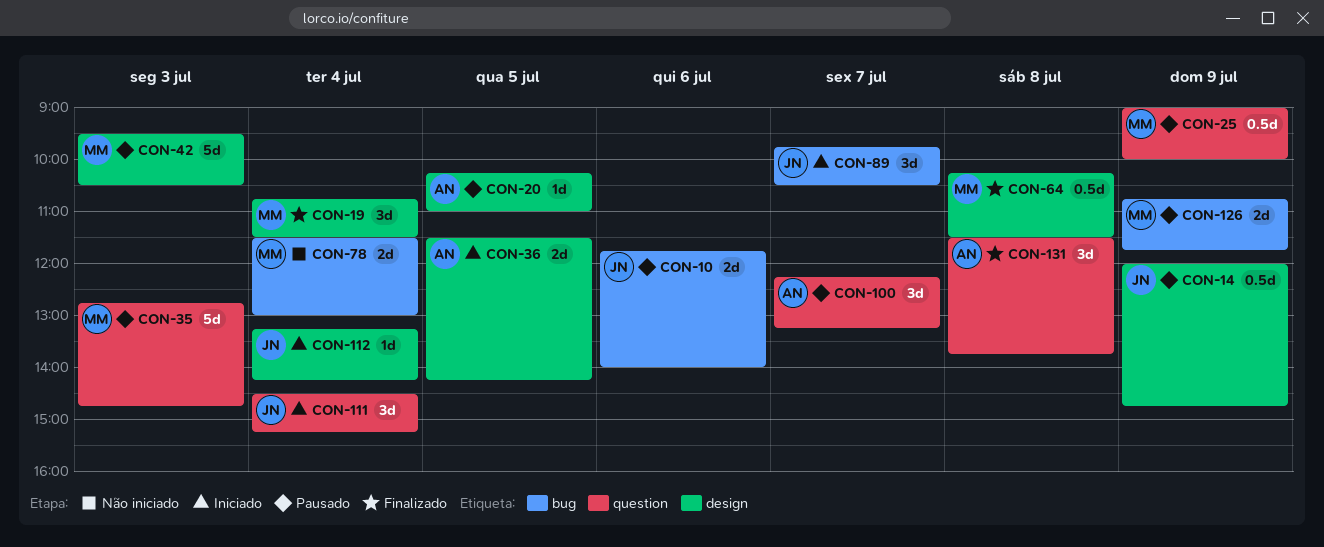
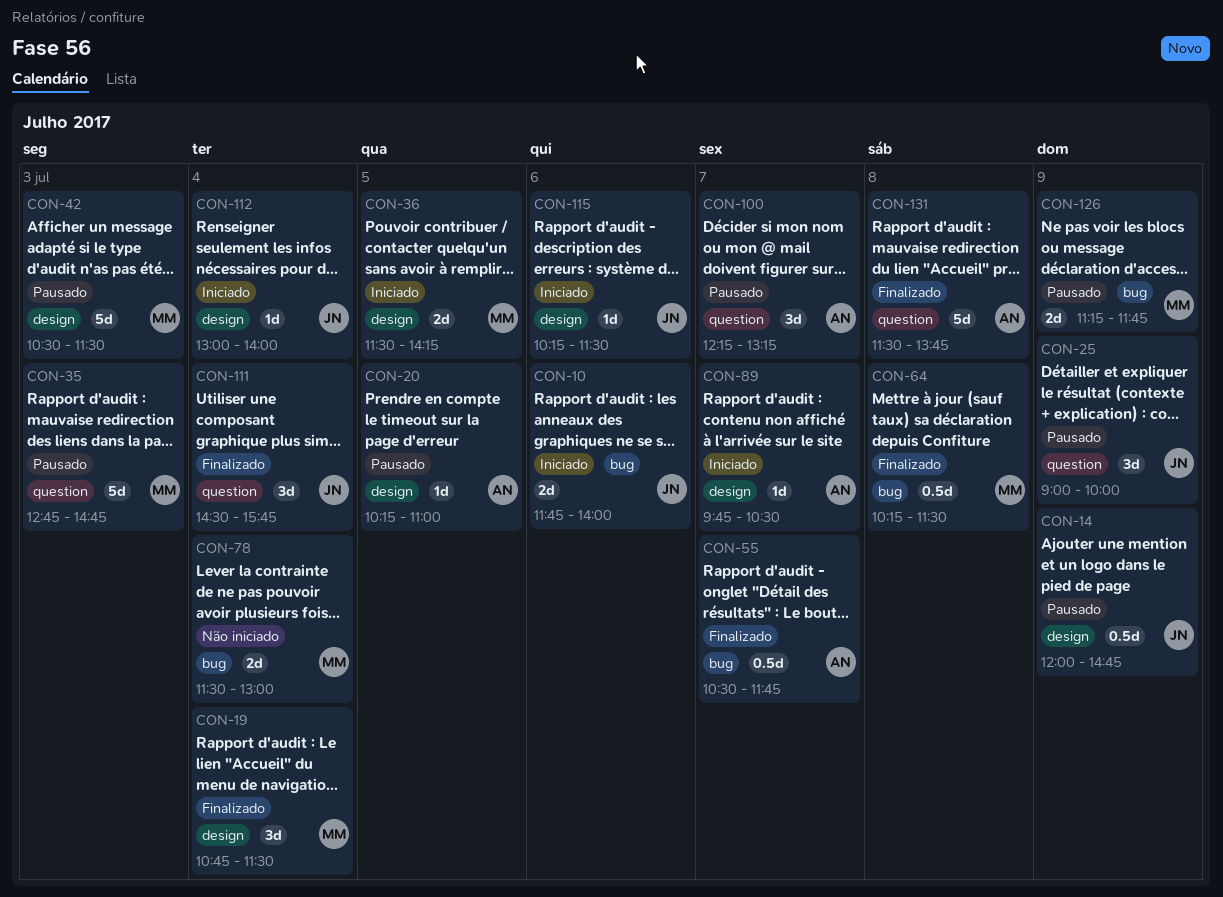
CON-10, status: Pausado -> Iniciado
CON-25, owner: MM -> JN
CON-25, estimate: 0.5d -> 3d
CON-36, owner: AN -> MM
CON-42, begins: 09:30 -> 10:30
CON-42, ends: 10:30 -> 11:30
CON-55: none -> present
CON-64, label: design -> bug
CON-89, owner: JN -> AN
CON-89, label: bug -> design
CON-89, estimate: 3d -> 1d
CON-111, status: Iniciado -> Finalizado
CON-111, ends: 15:15 -> 15:45
CON-112, begins: 13:15 -> 13:00
CON-112, ends: 14:15 -> 14:00
CON-115: none -> present
CON-126, begins: 10:45 -> 11:15
CON-131, estimate: 3d -> 5d

